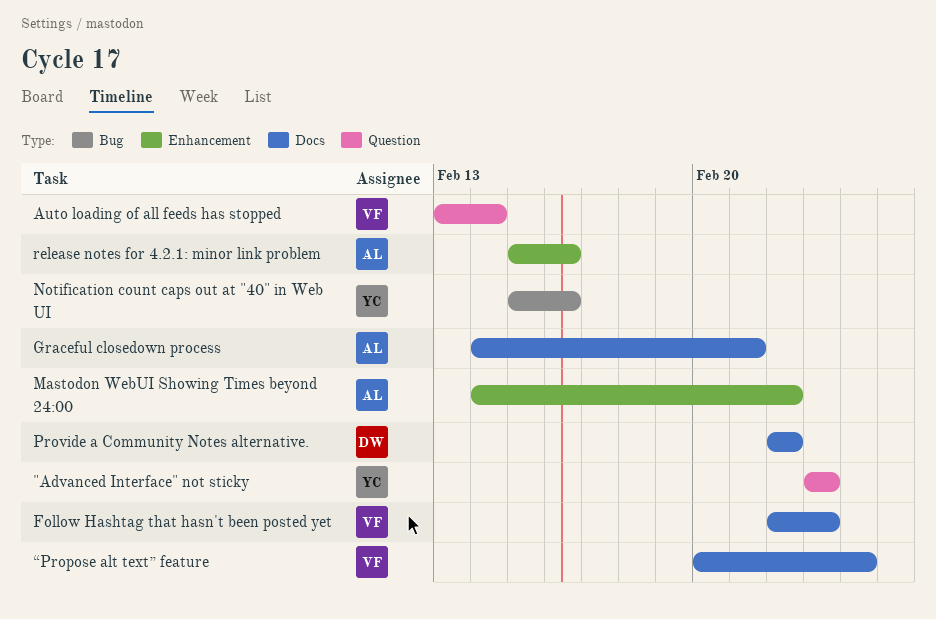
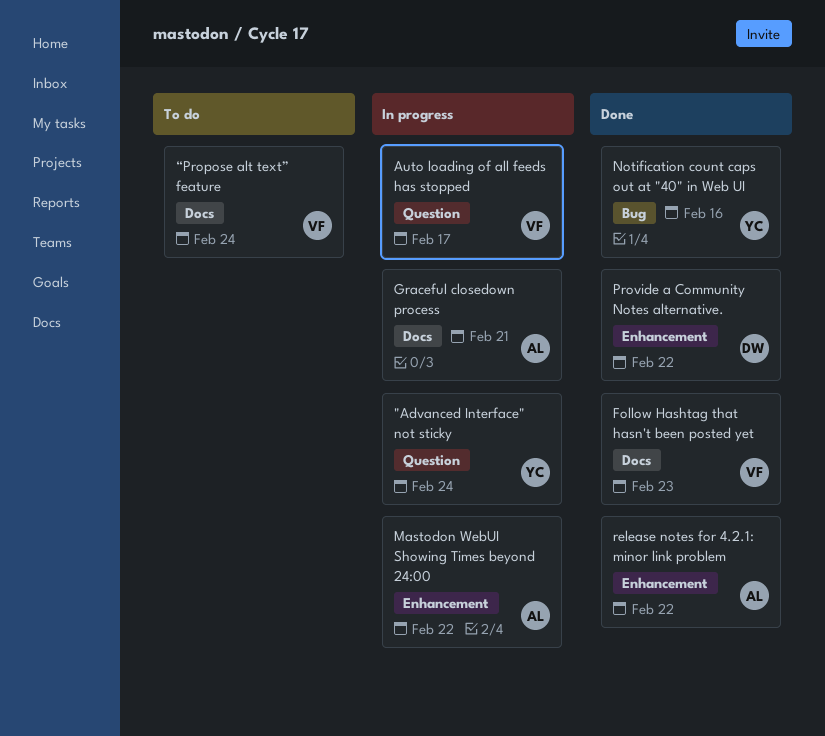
"Advanced Interface" not sticky, due: Feb 23 -> Feb 24
Auto loading of all feeds has stopped, due: Feb 14 -> Feb 17
Provide a Community Notes alternative., label: Docs -> Enhancement
release notes for 4.2.1: minor link problem, due: Feb 16 -> Feb 22

